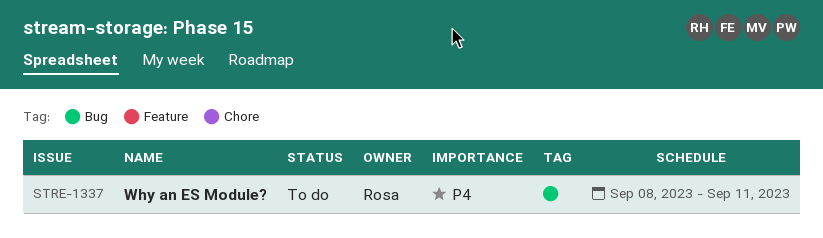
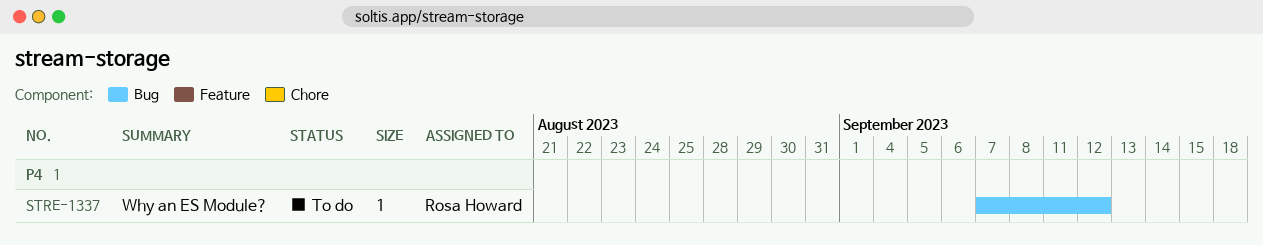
STRE-1337, start: Sep 8 -> Sep 7
STRE-1337, due: Sep 11 -> Sep 12

